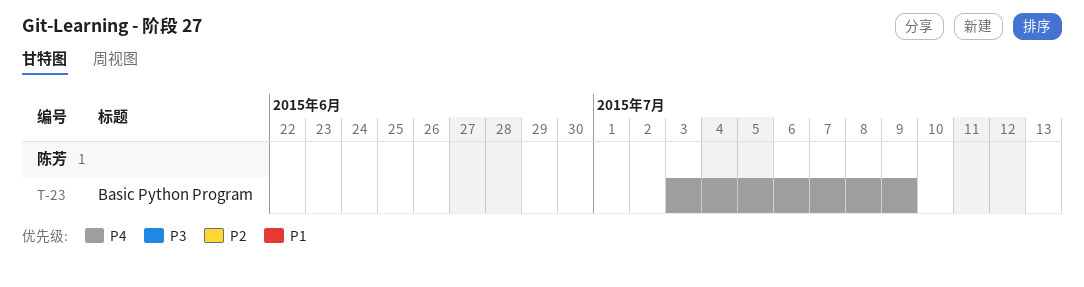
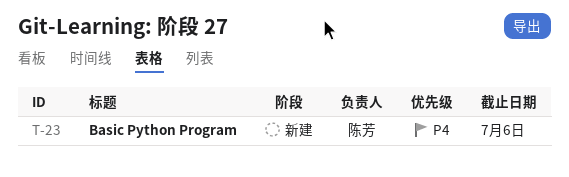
T-23, due: Jul 9 -> Jul 6

